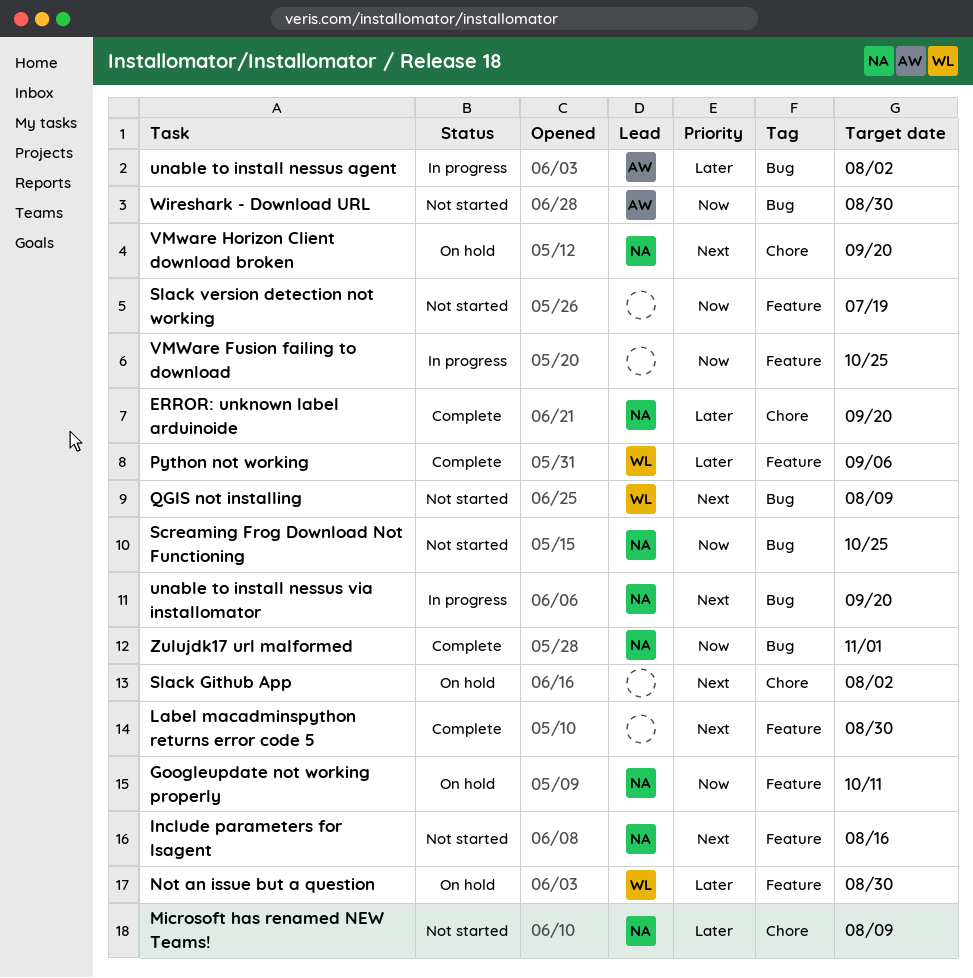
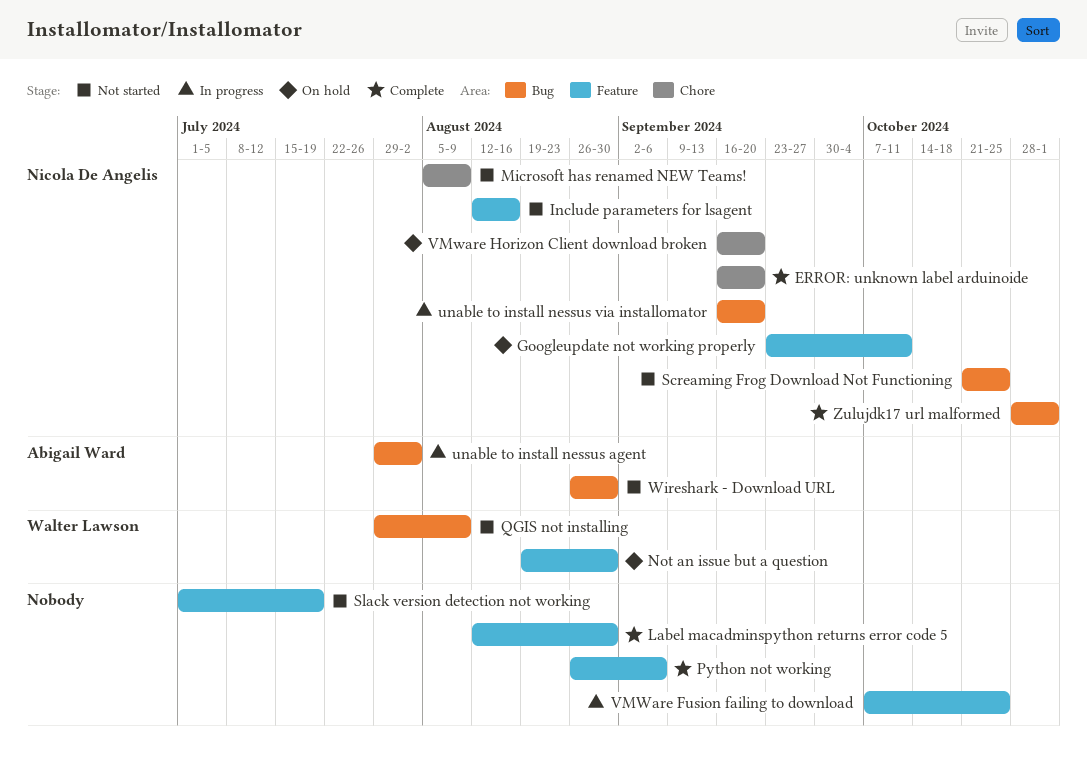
Python not working, owner: Walter Lawson -> none
Slack Github App: present -> none

